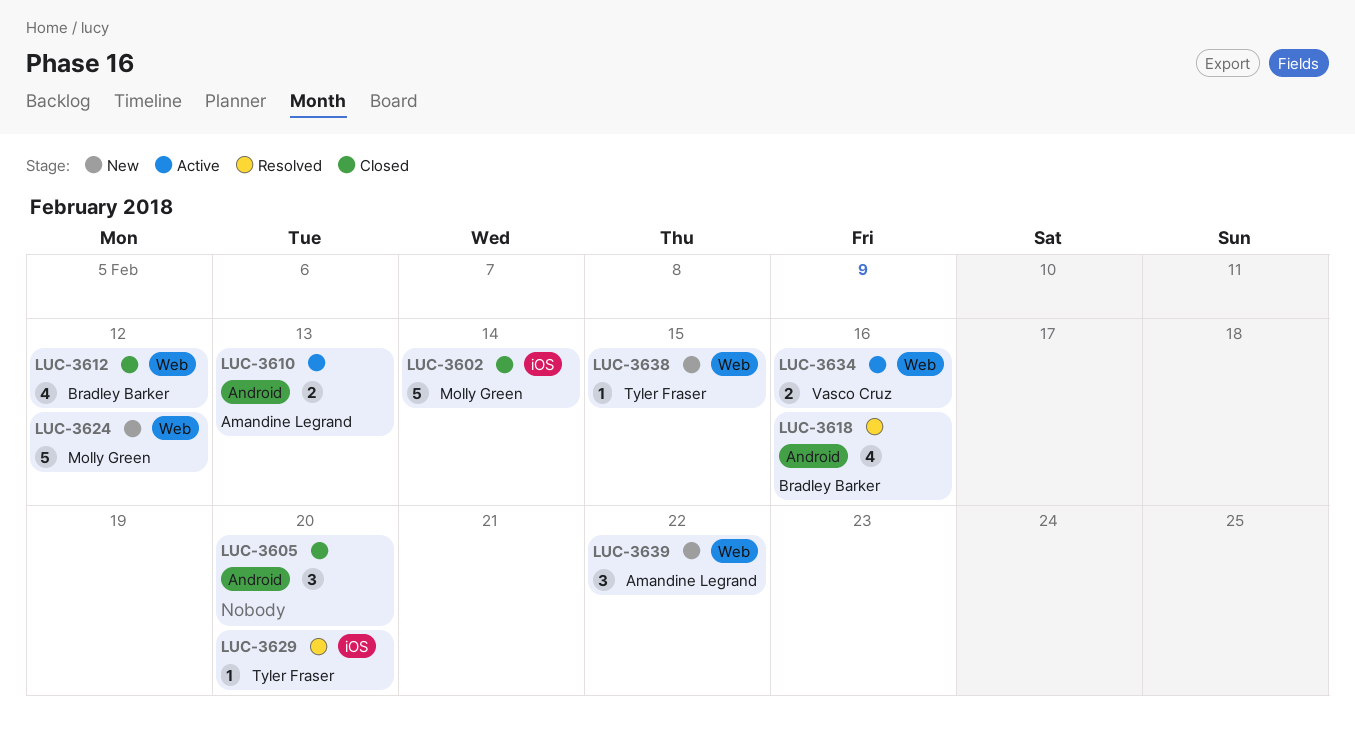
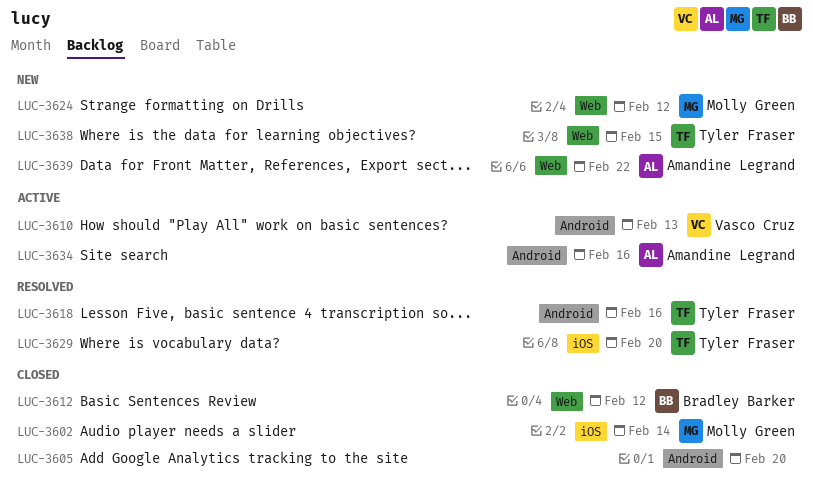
LUC-3610, owner: Amandine Legrand -> Vasco Cruz
LUC-3618, owner: Bradley Barker -> Tyler Fraser
LUC-3634, owner: Vasco Cruz -> Amandine Legrand
LUC-3634, label: Web -> Android

